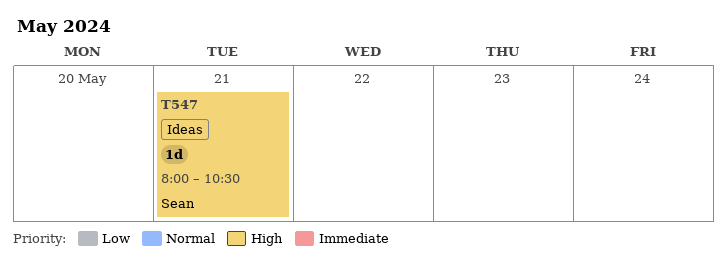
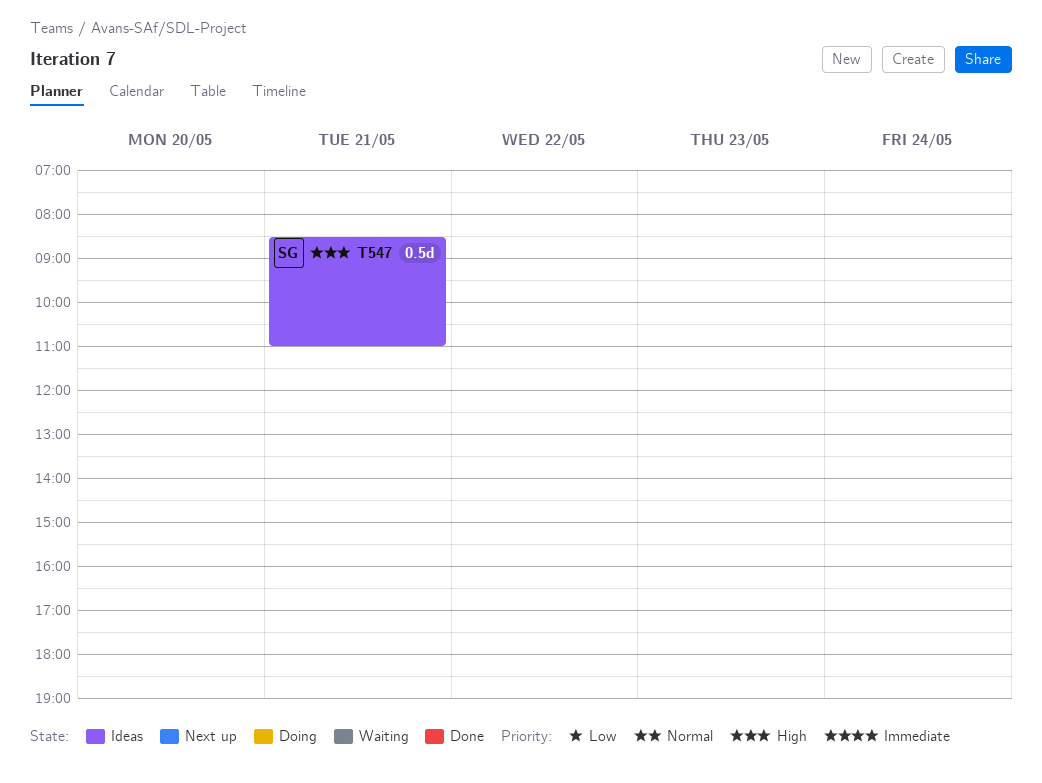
T547, estimate: 1d -> 0.5d
T547, begins: 08:00 -> 08:30
T547, ends: 10:30 -> 11:00

